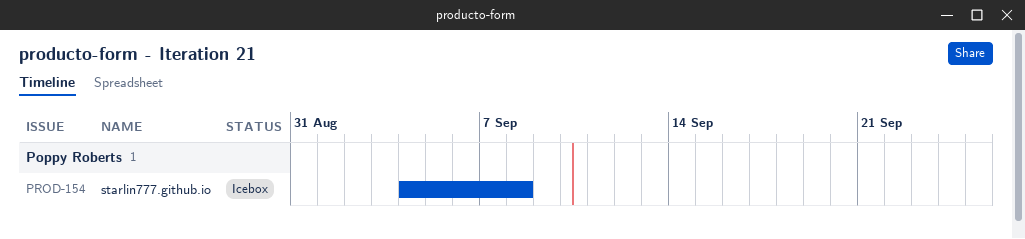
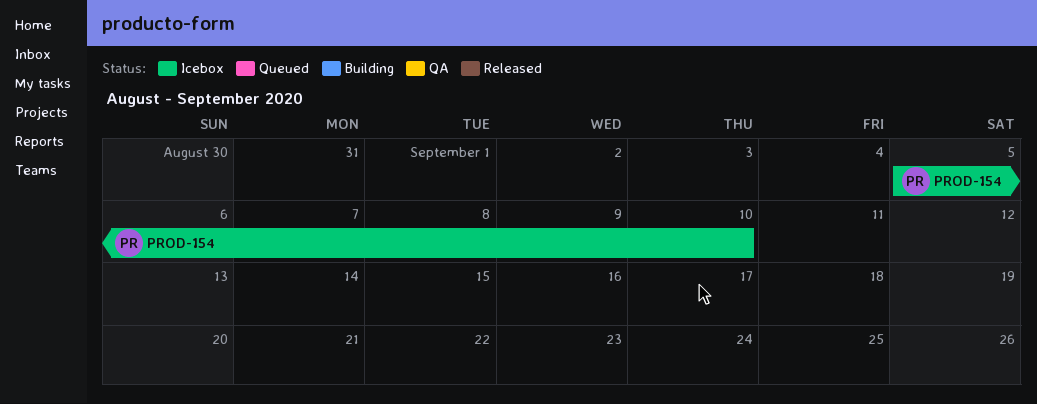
PROD-154, start: Sep 4 -> Sep 5
PROD-154, due: Sep 8 -> Sep 10

